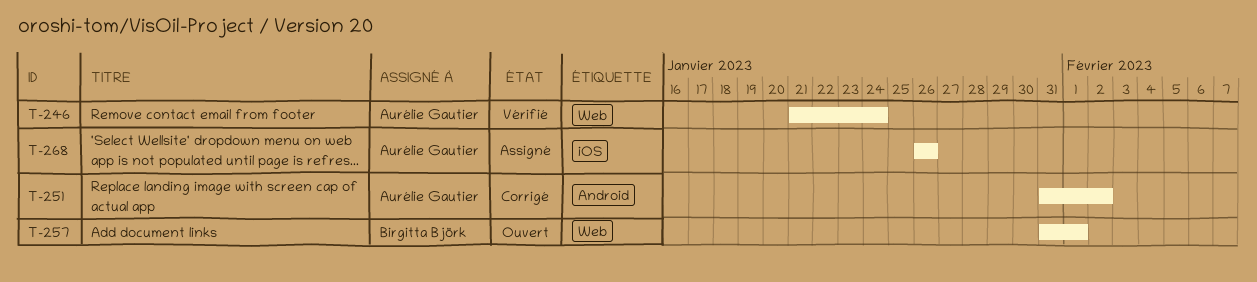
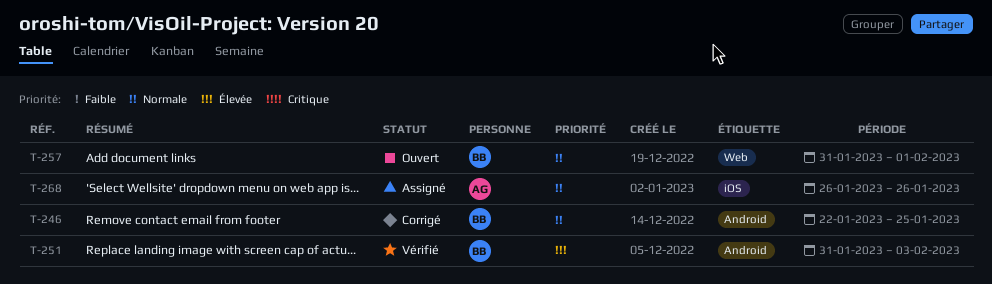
T-246, status: Vérifié -> Corrigé
T-246, owner: Aurélie Gautier -> Birgitta Björk
T-246, label: Web -> Android
T-246, start: Jan 21 -> Jan 22
T-246, due: Jan 24 -> Jan 25
T-251, status: Corrigé -> Vérifié
T-251, owner: Aurélie Gautier -> Birgitta Björk
T-251, due: Feb 2 -> Feb 3

